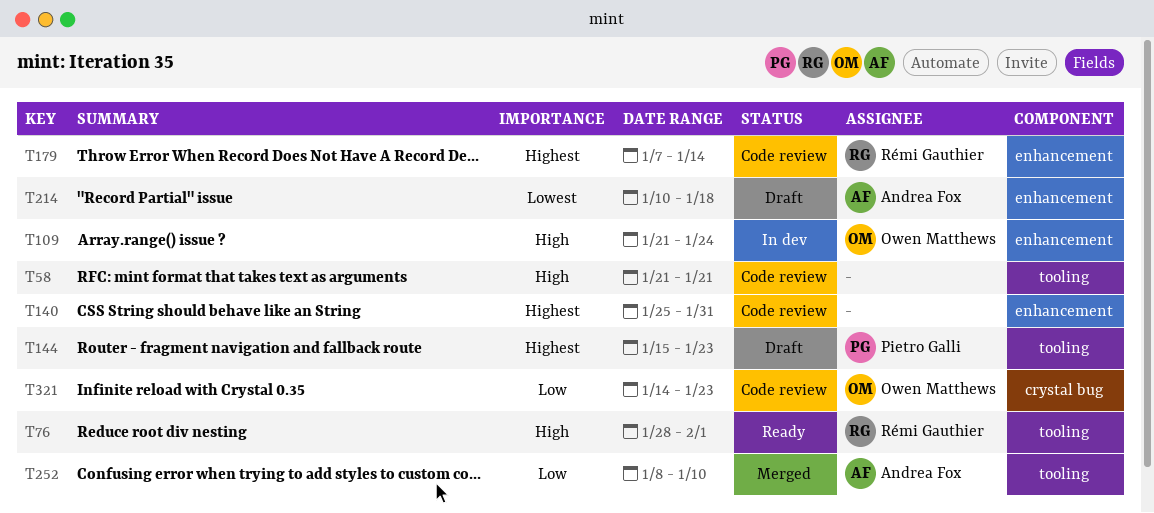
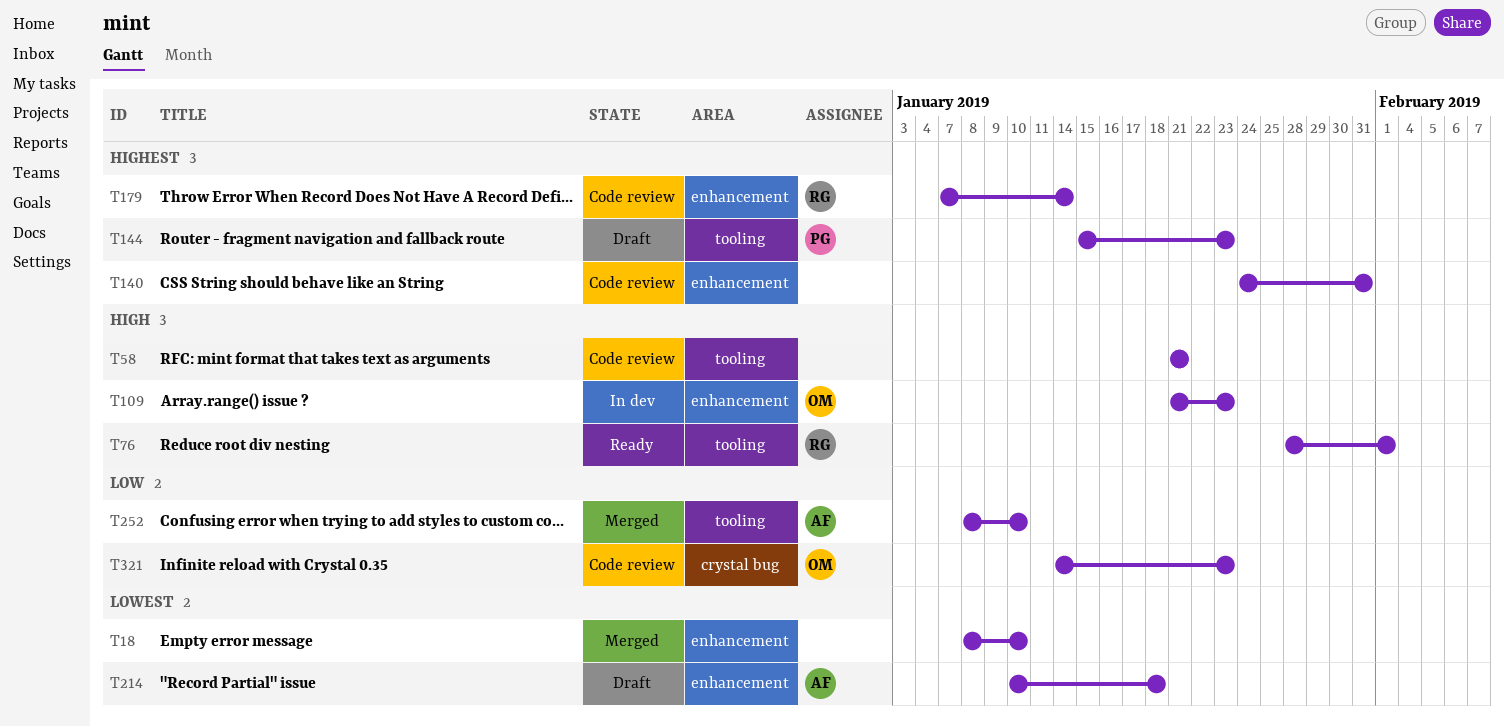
T18: none -> present
T109, due: Jan 24 -> Jan 23
T140, start: Jan 25 -> Jan 24

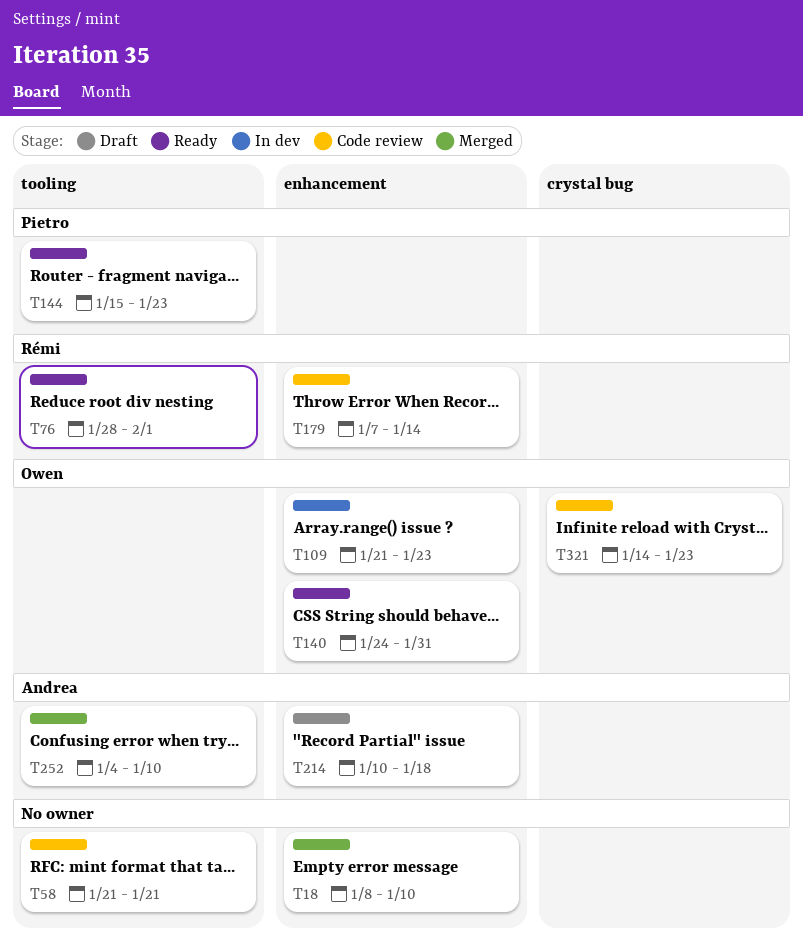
T140, status: Code review -> Ready
T140, owner: none -> Owen
T144, status: Draft -> Ready
T252, start: Jan 8 -> Jan 4

